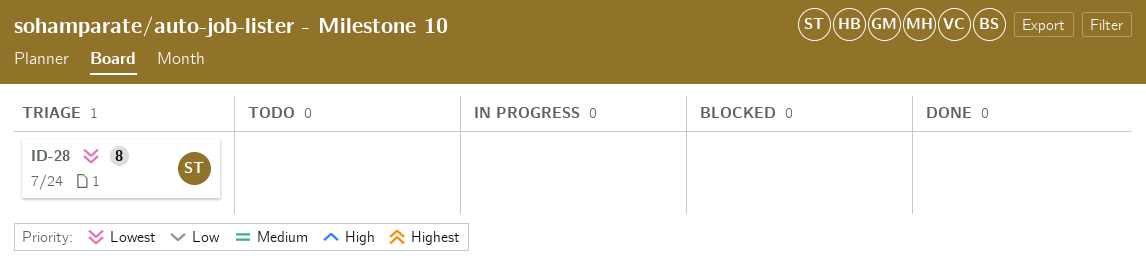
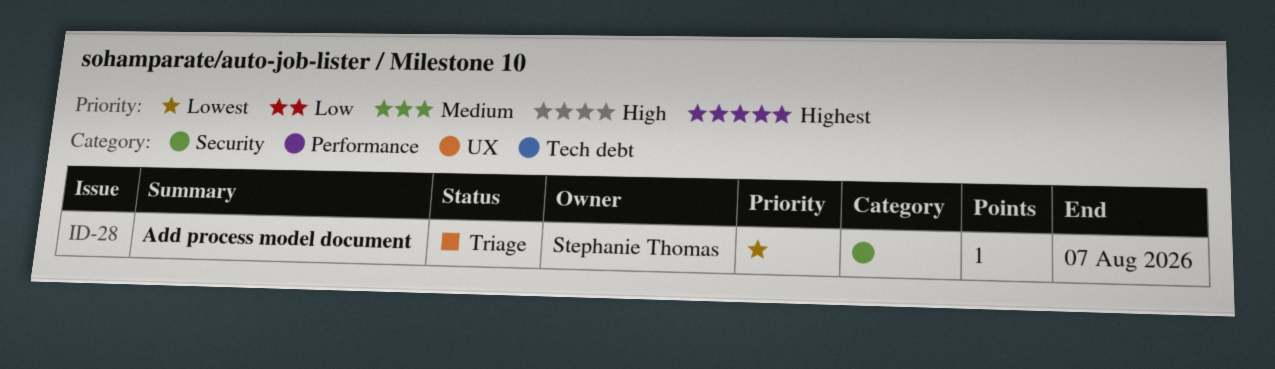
ID-28, estimate: 8 -> 1
ID-28, due: Jul 24 -> Aug 7

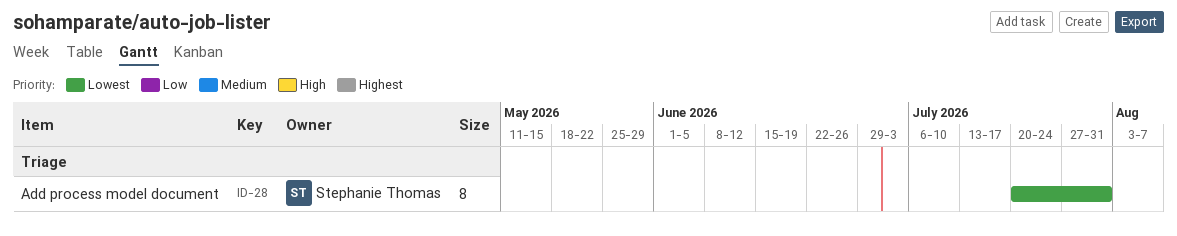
ID-28, estimate: 1 -> 8
ID-28, due: Aug 7 -> Jul 31

